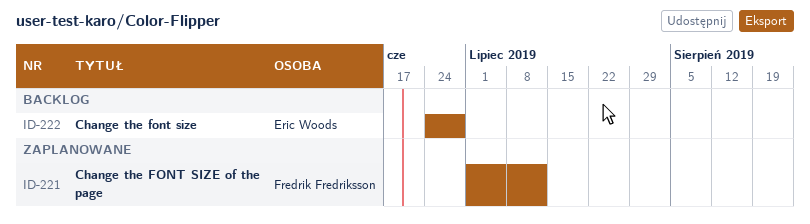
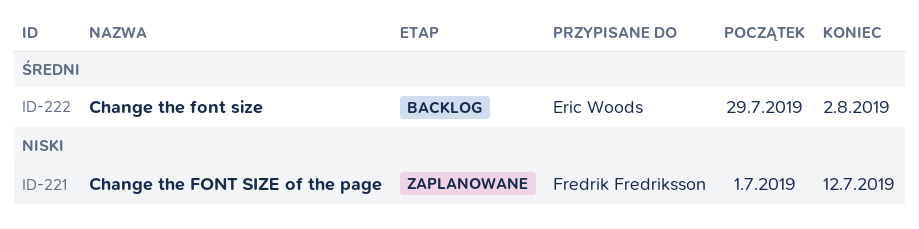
ID-222, start: Jun 24 -> Jul 29
ID-222, due: Jun 28 -> Aug 2

